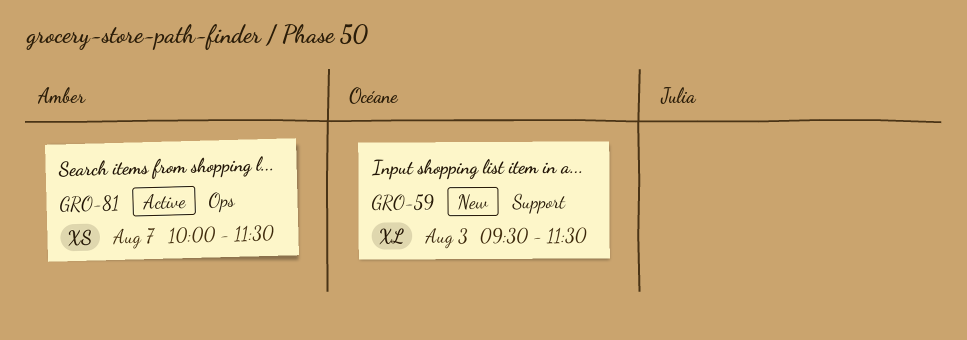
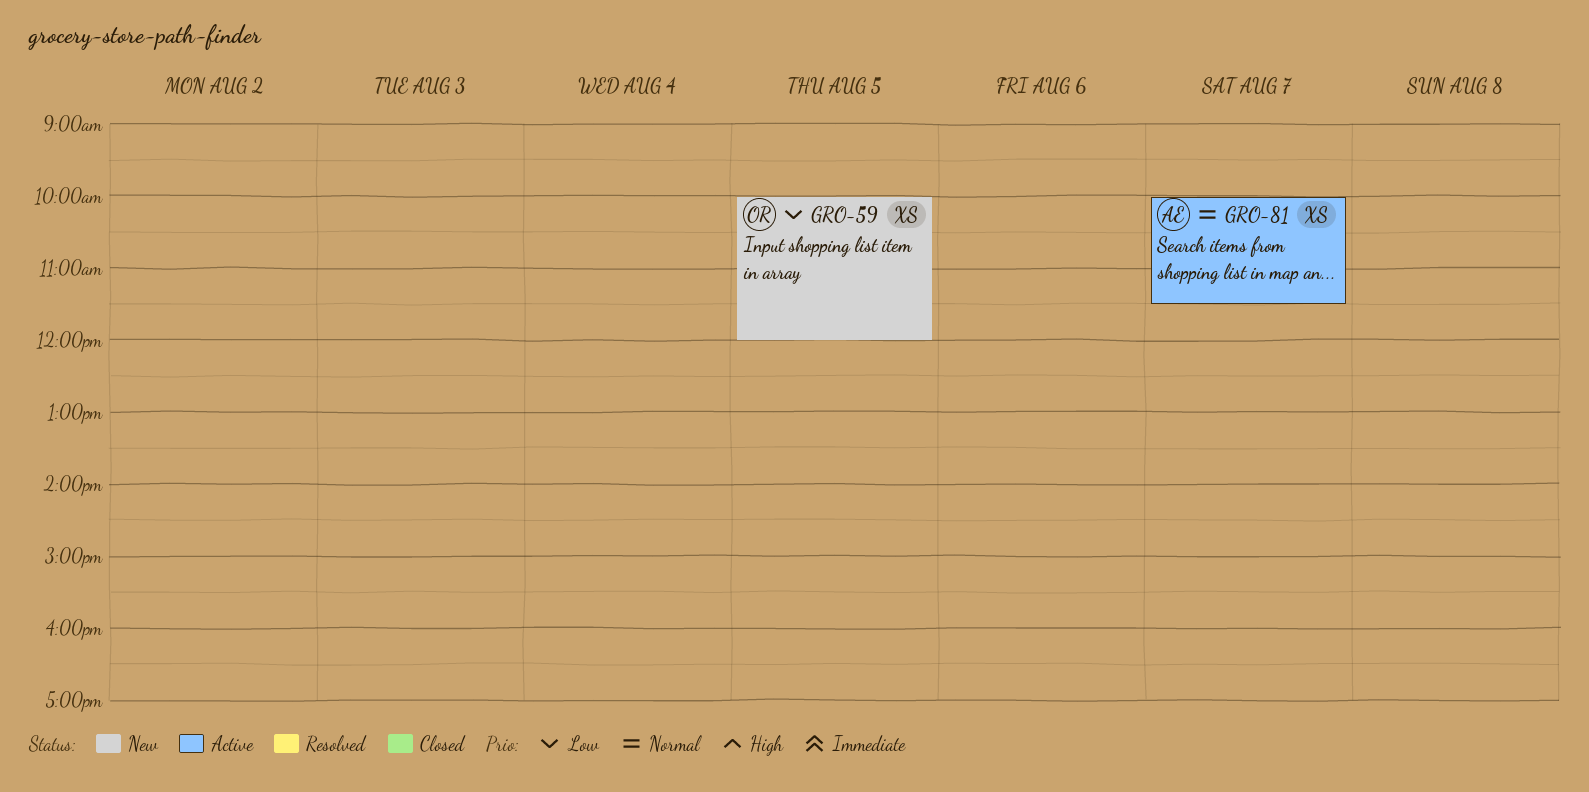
GRO-59, estimate: XL -> XS
GRO-59, day: Aug 3 -> Aug 5
GRO-59, begins: 09:30 -> 10:00
GRO-59, ends: 11:30 -> 12:00

